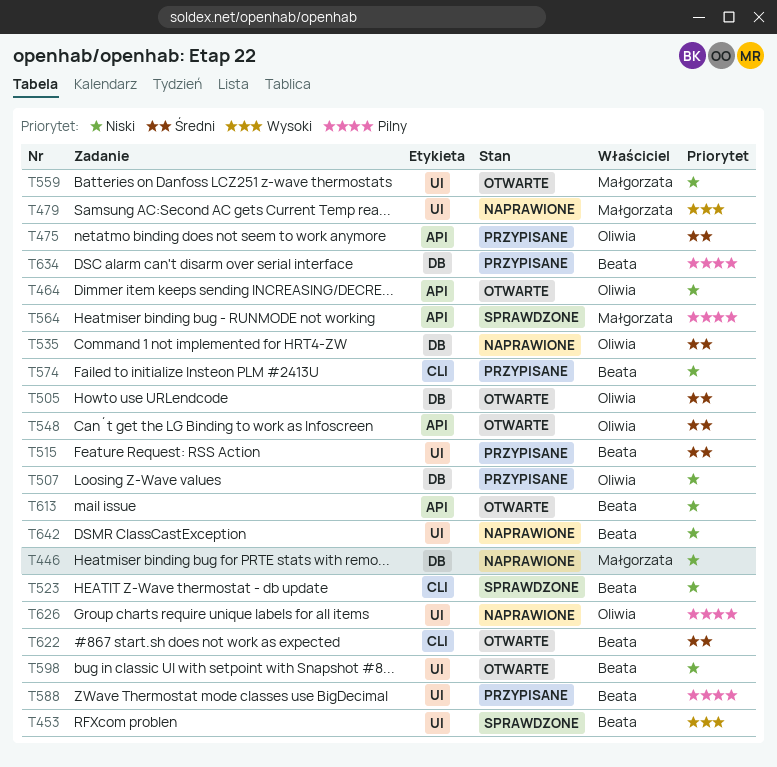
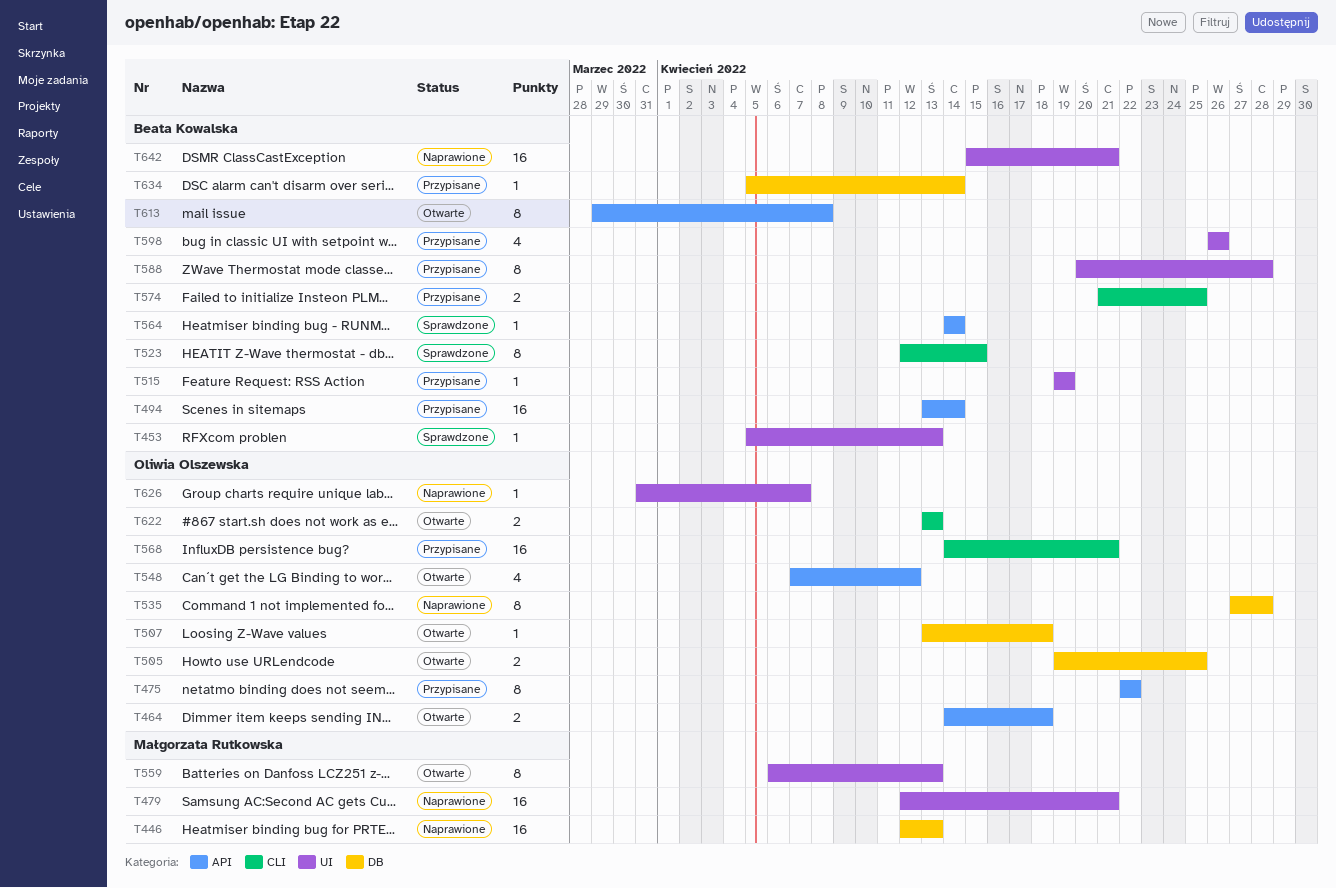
T494: none -> present
T507, status: Przypisane -> Otwarte
T564, owner: Małgorzata Rutkowska -> Beata Kowalska
T568: none -> present
T598, status: Otwarte -> Przypisane
T622, owner: Beata Kowalska -> Oliwia Olszewska

